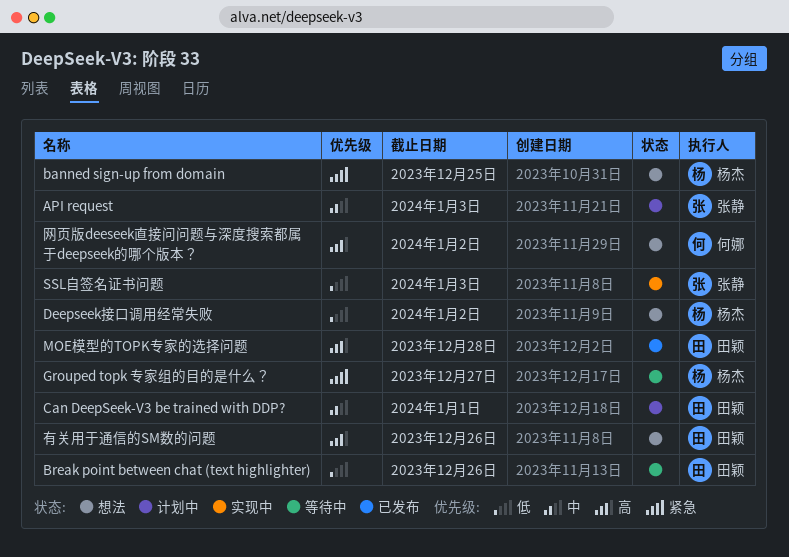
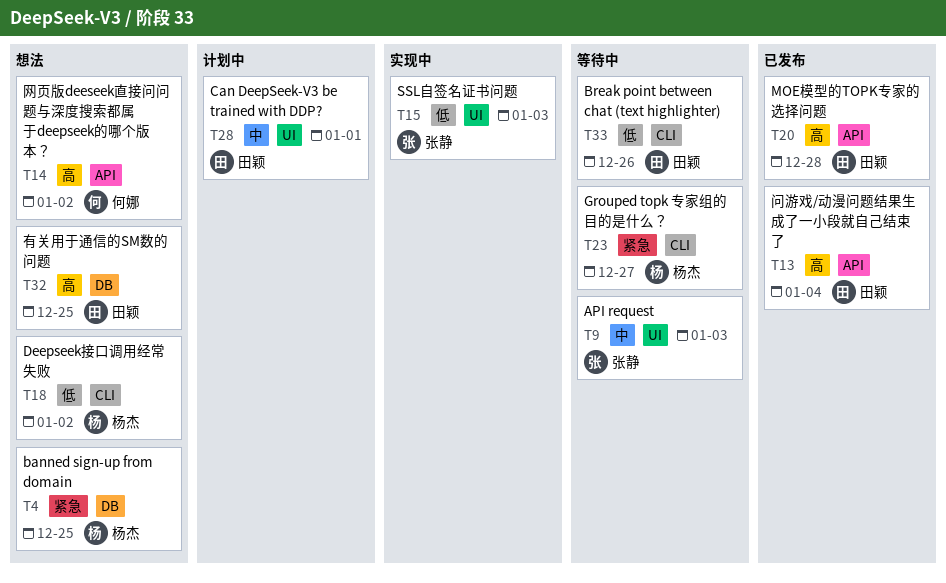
API request, status: 计划中 -> 等待中
有关用于通信的SM数的问题, due: Dec 26 -> Dec 25
问游戏/动漫问题结果生成了一小段就自己结束了: none -> present

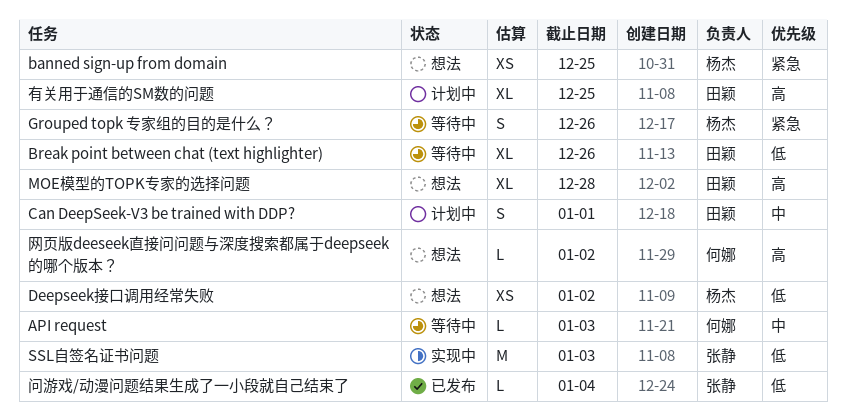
API request, owner: 张静 -> 何娜
Grouped topk 专家组的目的是什么？, due: Dec 27 -> Dec 26
MOE模型的TOPK专家的选择问题, status: 已发布 -> 想法
有关用于通信的SM数的问题, status: 想法 -> 计划中
问游戏/动漫问题结果生成了一小段就自己结束了, owner: 田颖 -> 张静
问游戏/动漫问题结果生成了一小段就自己结束了, priority: 高 -> 低

